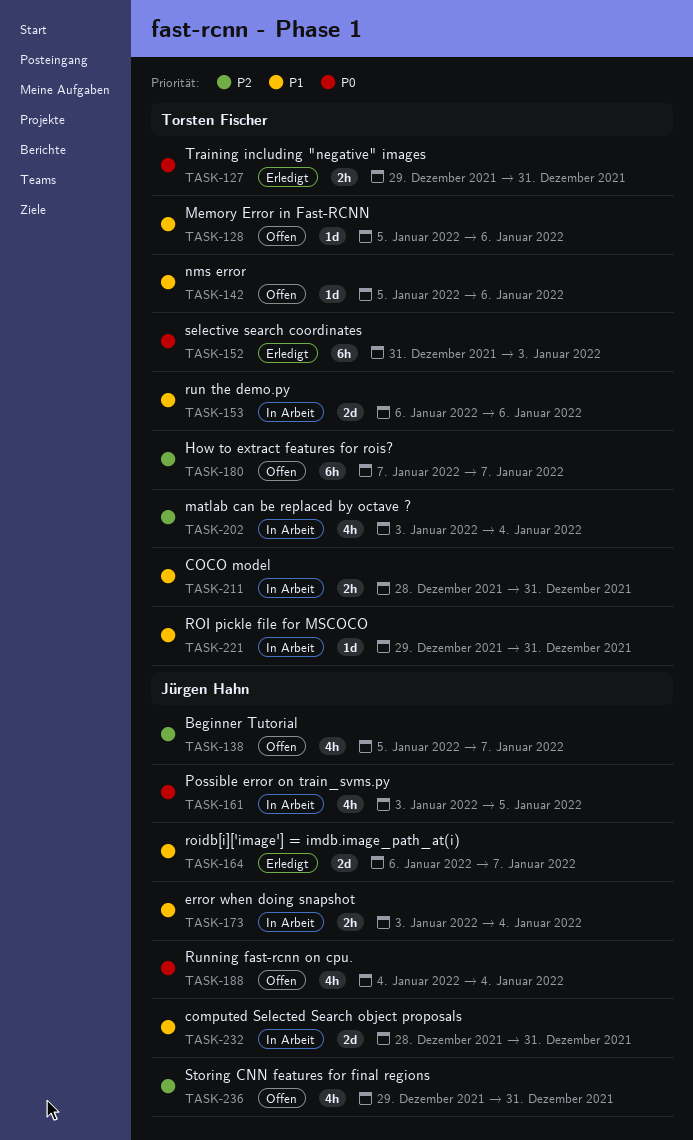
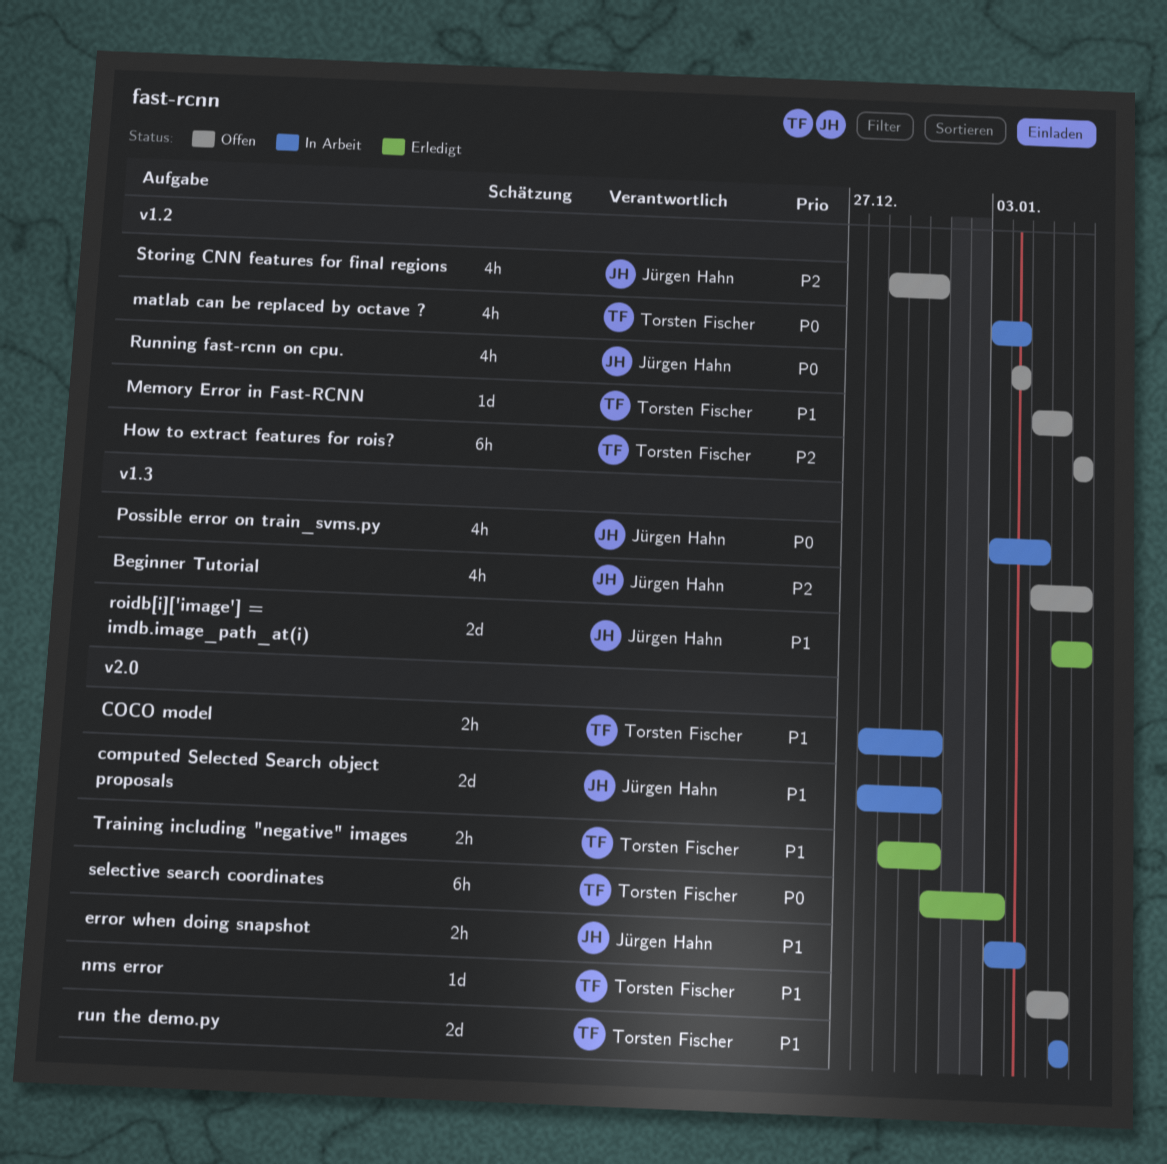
matlab can be replaced by octave ?, priority: P2 -> P0
ROI pickle file for MSCOCO: present -> none
Training including "negative" images, priority: P0 -> P1

